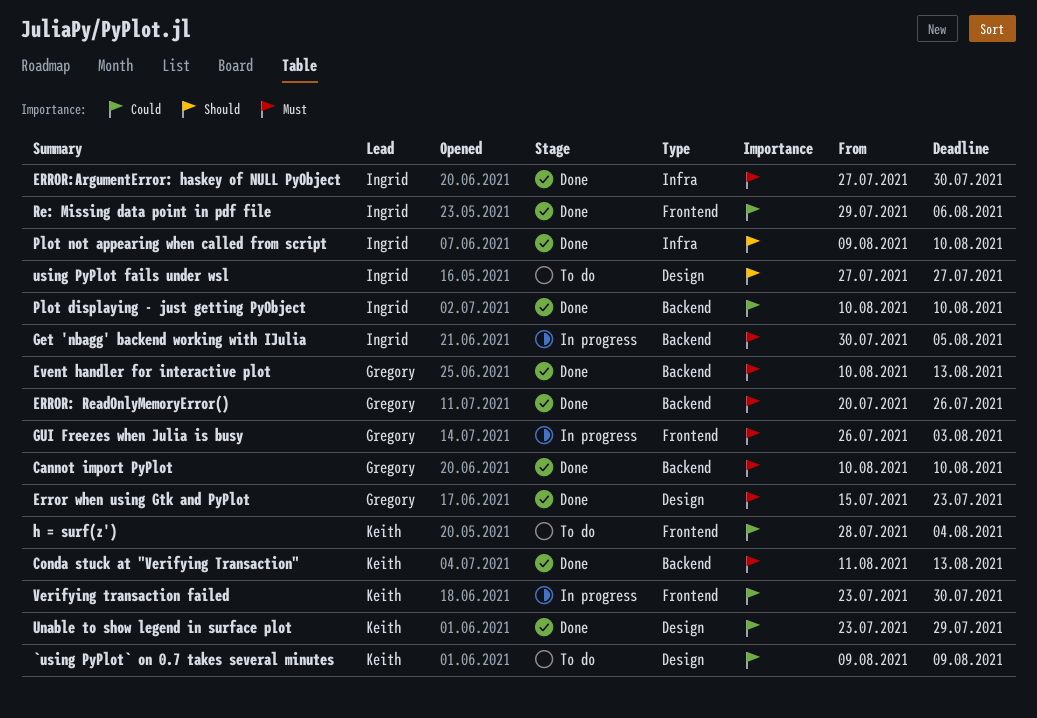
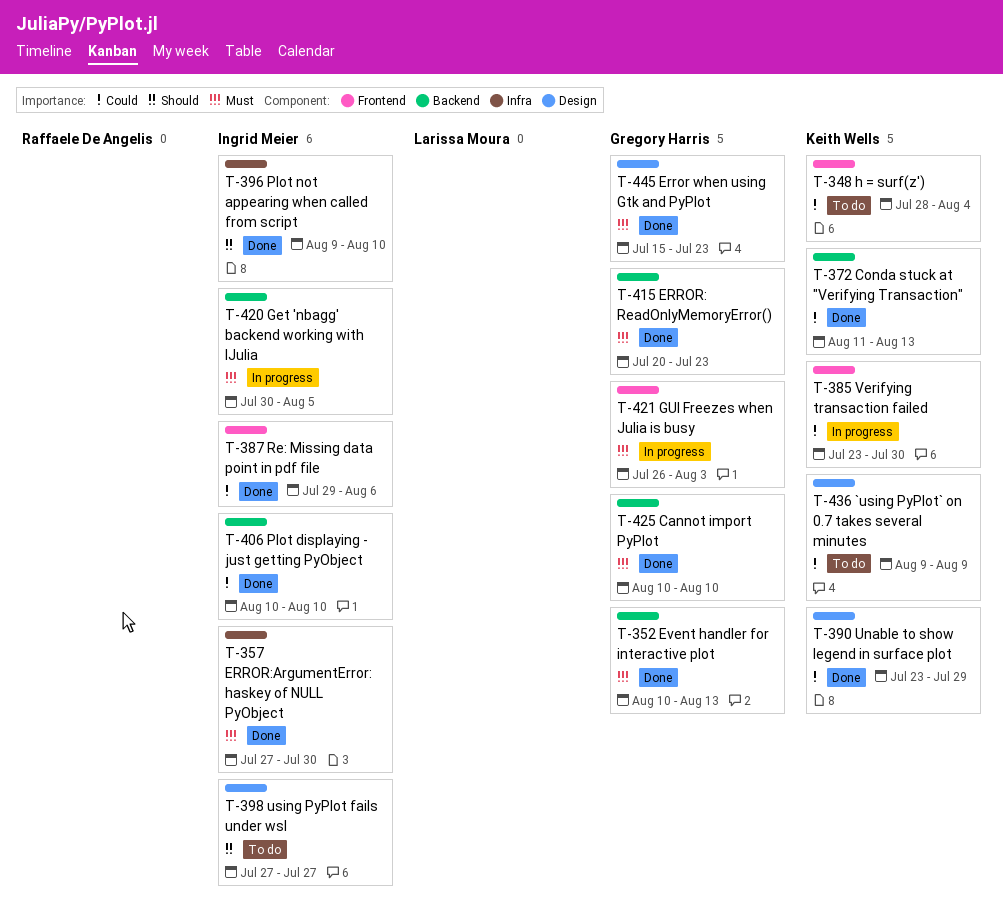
Conda stuck at "Verifying Transaction", priority: Must -> Could
ERROR: ReadOnlyMemoryError(), due: Jul 26 -> Jul 23

